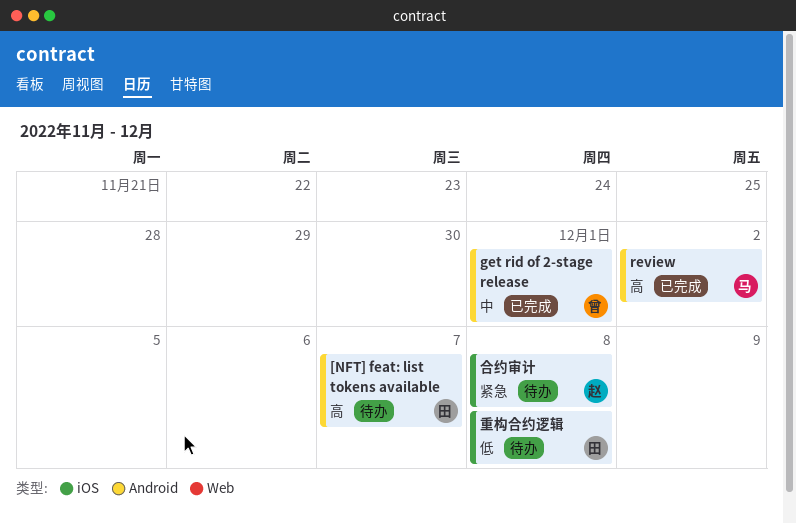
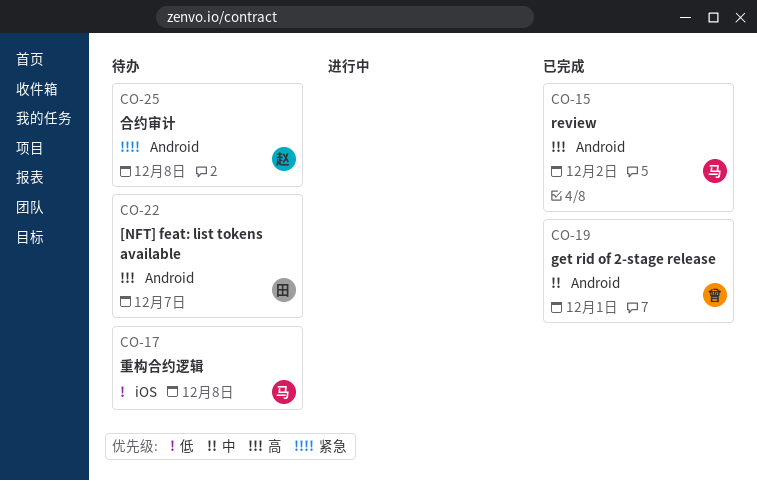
合约审计, label: iOS -> Android
重构合约逻辑, owner: 田 -> 马

